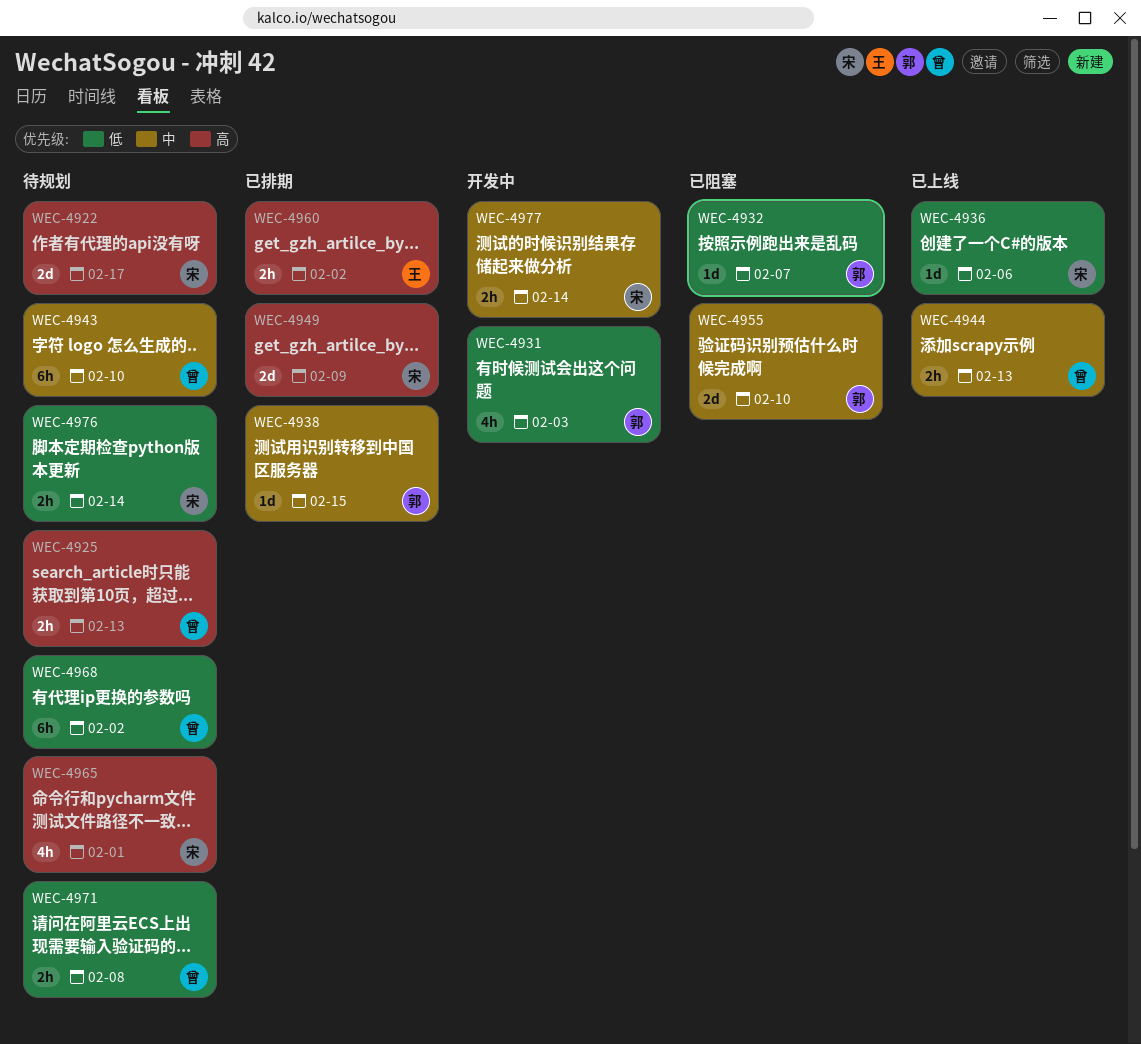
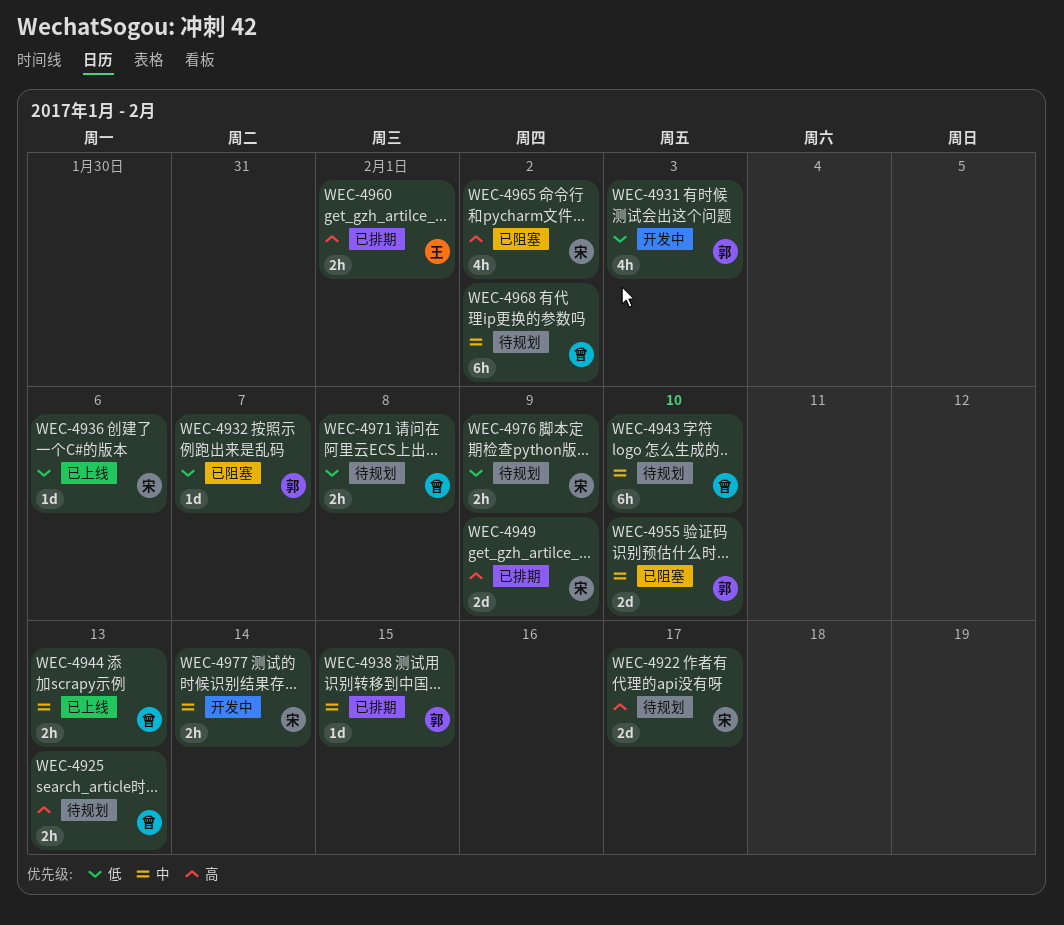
WEC-4960, due: Feb 2 -> Feb 1
WEC-4965, status: 待规划 -> 已阻塞
WEC-4965, due: Feb 1 -> Feb 2
WEC-4968, priority: 低 -> 中
WEC-4976, due: Feb 14 -> Feb 9

